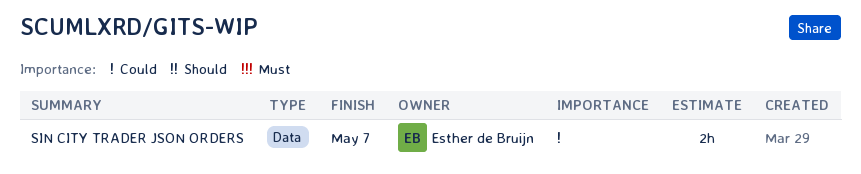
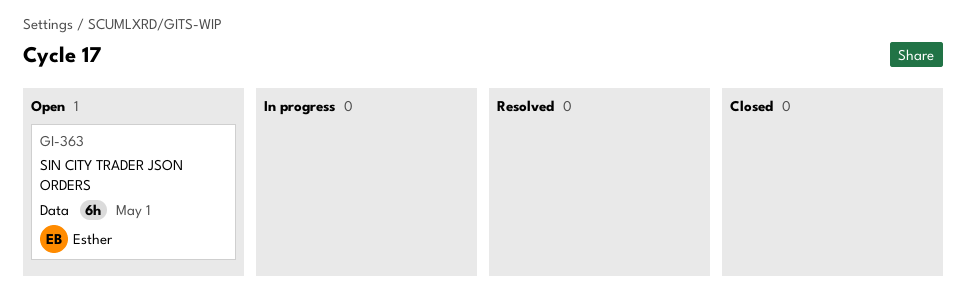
SIN CITY TRADER JSON ORDERS, estimate: 2h -> 6h
SIN CITY TRADER JSON ORDERS, due: May 7 -> May 1

